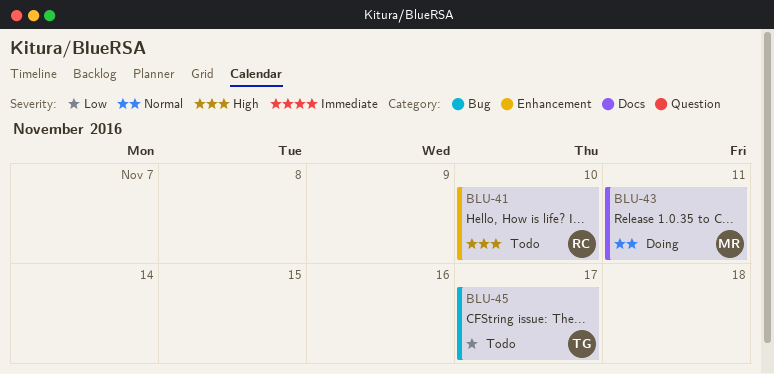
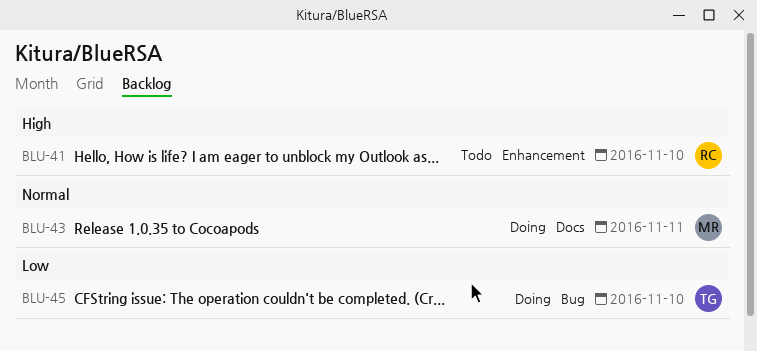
BLU-45, status: Todo -> Doing
BLU-45, due: Nov 17 -> Nov 10

